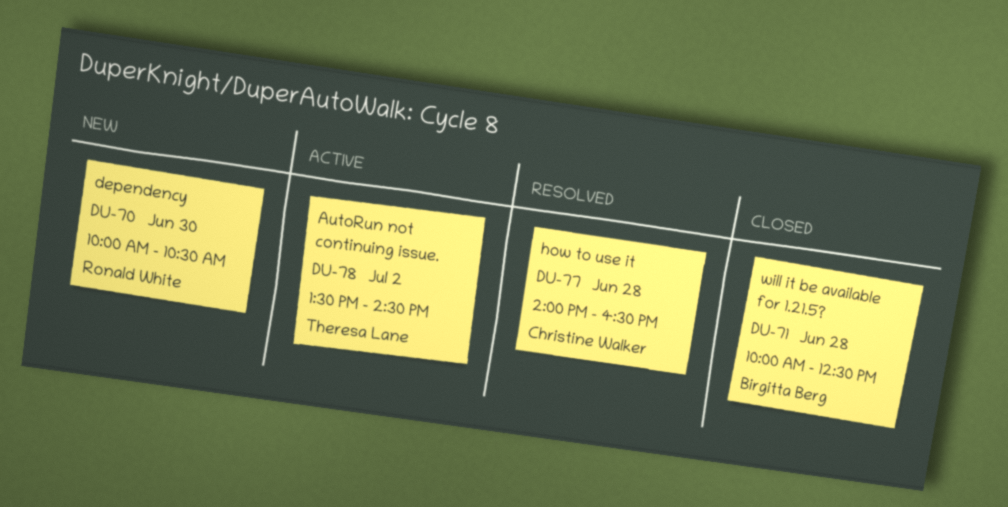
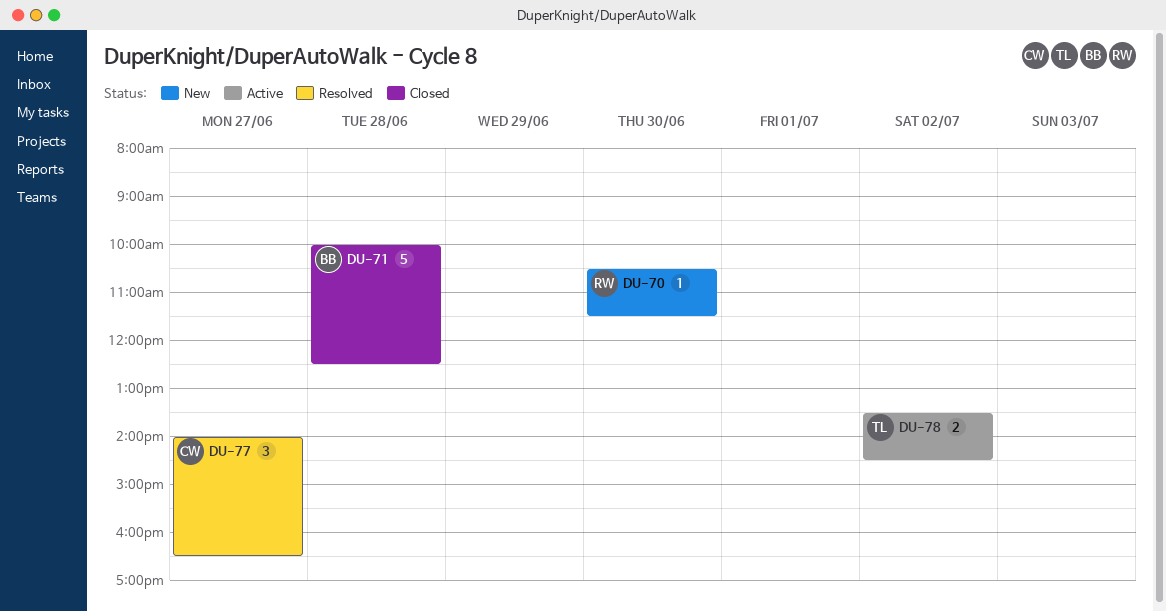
DU-70, begins: 10:00 -> 10:30
DU-70, ends: 10:30 -> 11:30
DU-77, day: Jun 28 -> Jun 27

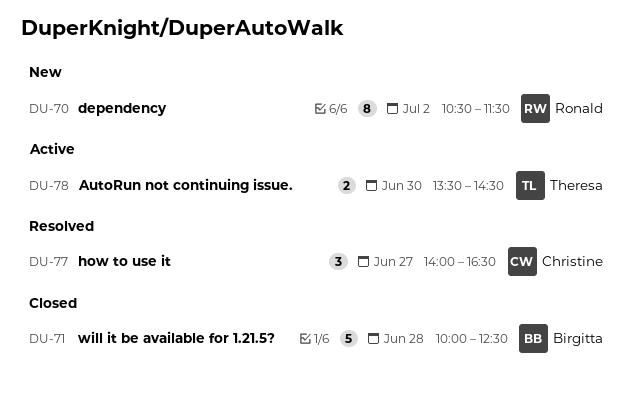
DU-70, estimate: 1 -> 8
DU-70, day: Jun 30 -> Jul 2
DU-78, day: Jul 2 -> Jun 30

